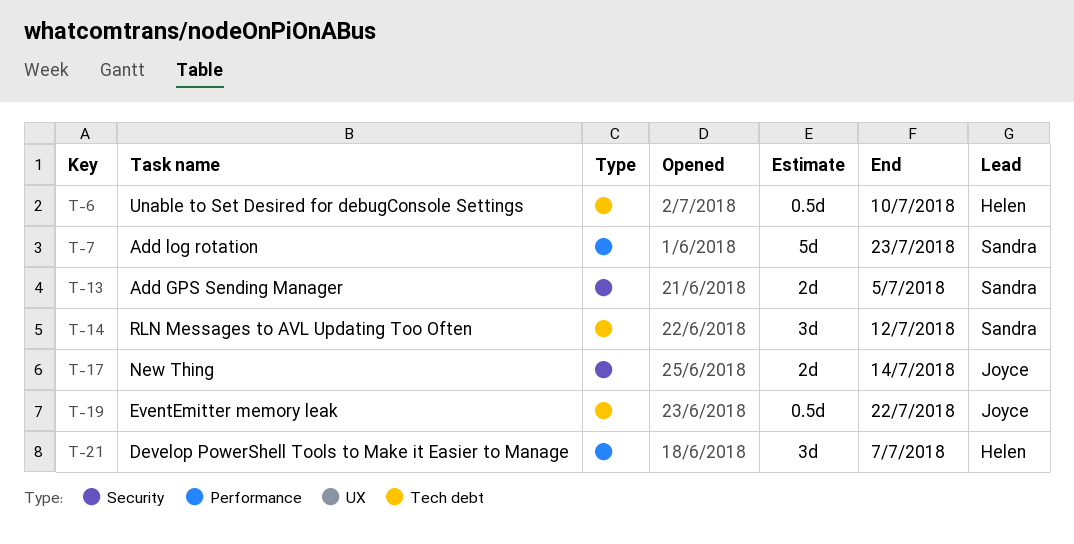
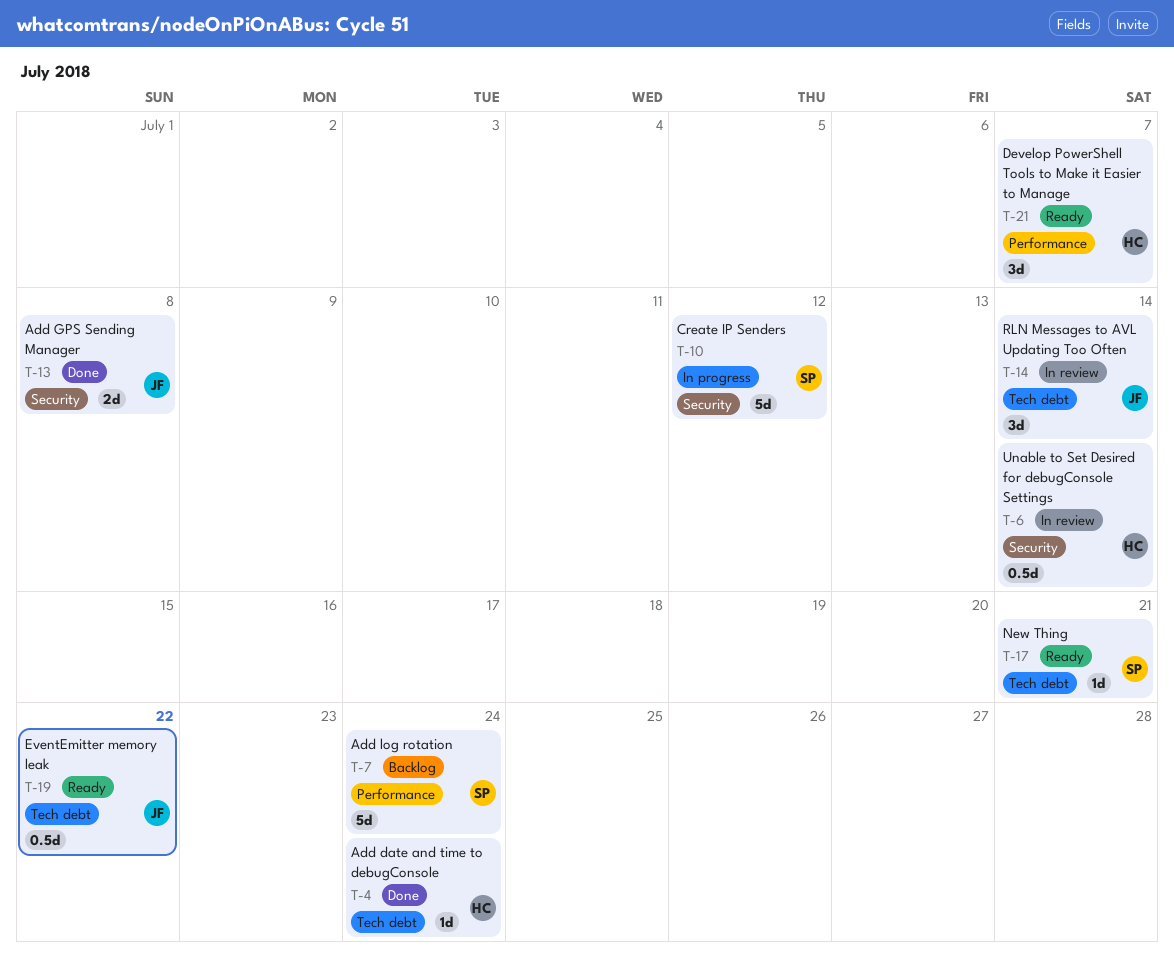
T-4: none -> present
T-6, label: Tech debt -> Security
T-6, due: Jul 10 -> Jul 14
T-7, due: Jul 23 -> Jul 24
T-10: none -> present
T-13, owner: Sandra -> Joyce
T-13, due: Jul 5 -> Jul 8
T-14, owner: Sandra -> Joyce
T-14, due: Jul 12 -> Jul 14
T-17, owner: Joyce -> Sandra
T-17, label: Security -> Tech debt
T-17, estimate: 2d -> 1d
T-17, due: Jul 14 -> Jul 21

